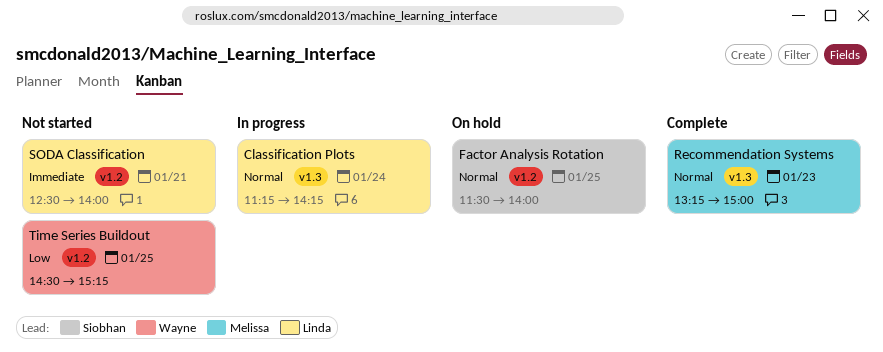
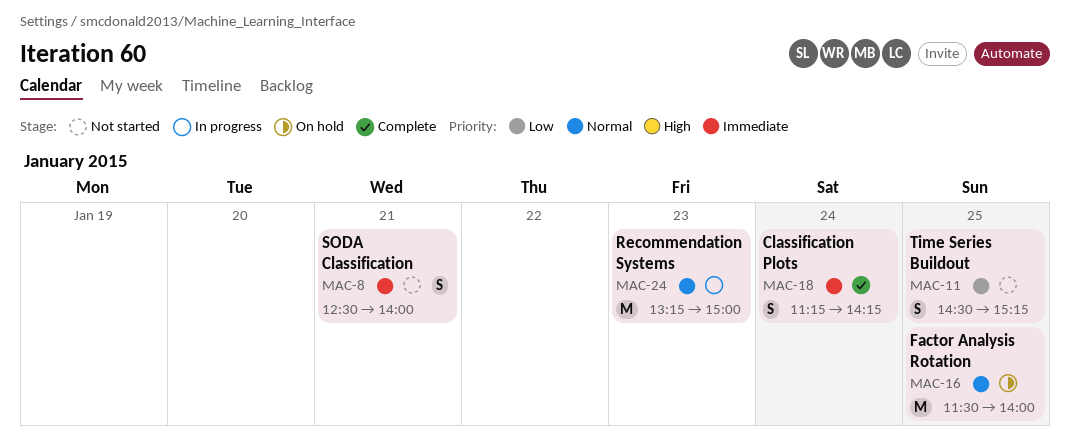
Classification Plots, status: In progress -> Complete
Classification Plots, priority: Normal -> Immediate
Recommendation Systems, status: Complete -> In progress

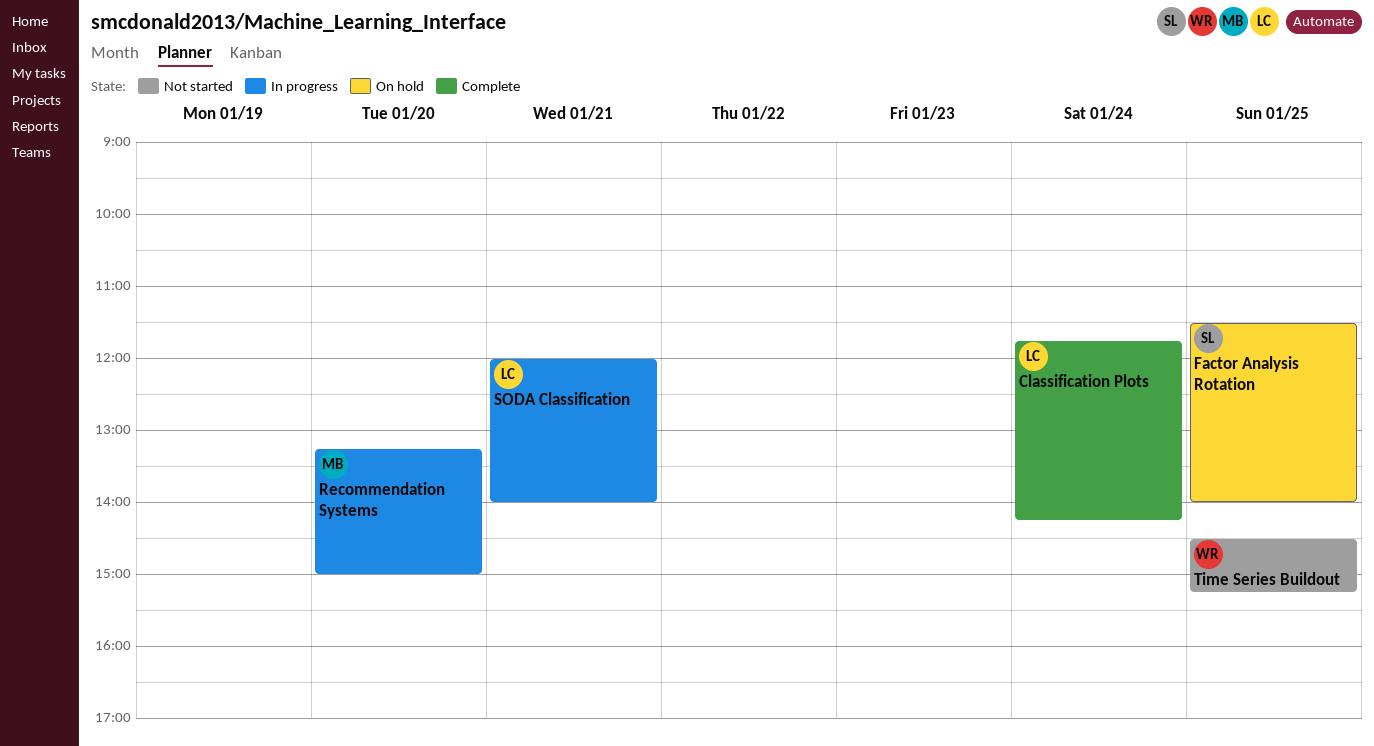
Classification Plots, begins: 11:15 -> 11:45
Recommendation Systems, day: Jan 23 -> Jan 20
SODA Classification, status: Not started -> In progress
SODA Classification, begins: 12:30 -> 12:00

